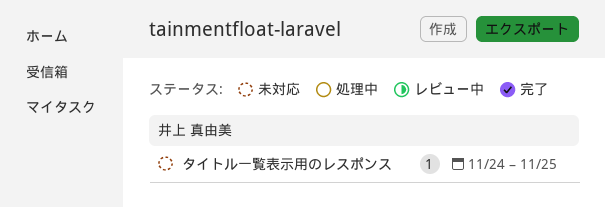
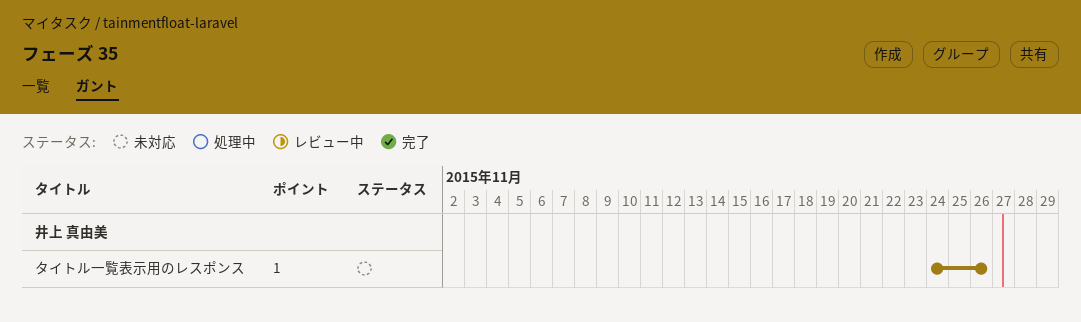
タイトル一覧表示用のレスポンス, due: Nov 25 -> Nov 26

